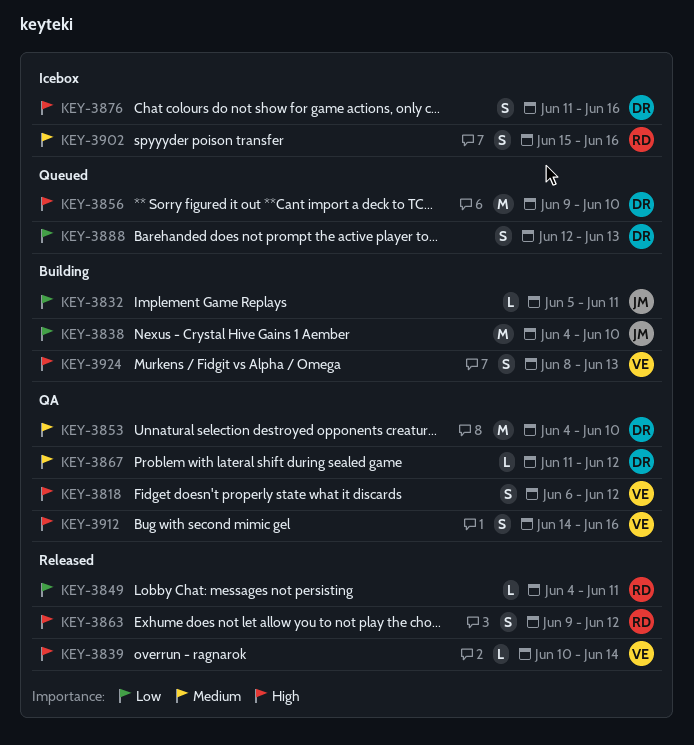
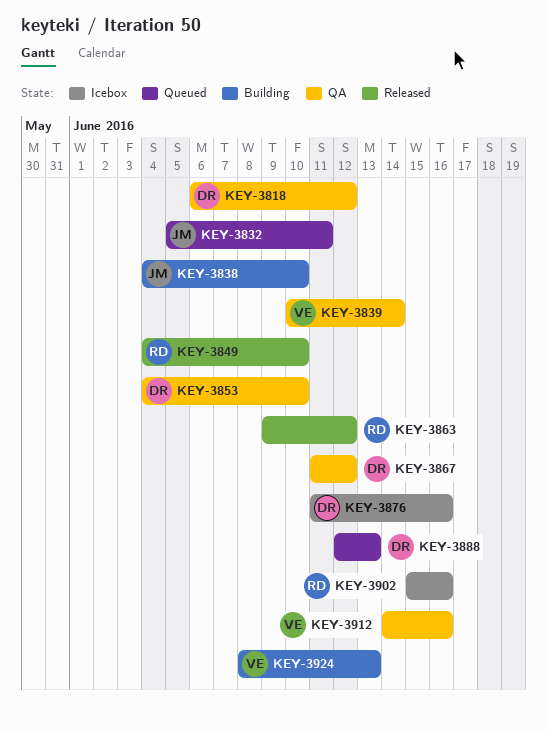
KEY-3818, owner: VE -> DR
KEY-3832, status: Building -> Queued
KEY-3839, status: Released -> QA
KEY-3849, due: Jun 11 -> Jun 10
KEY-3856: present -> none

